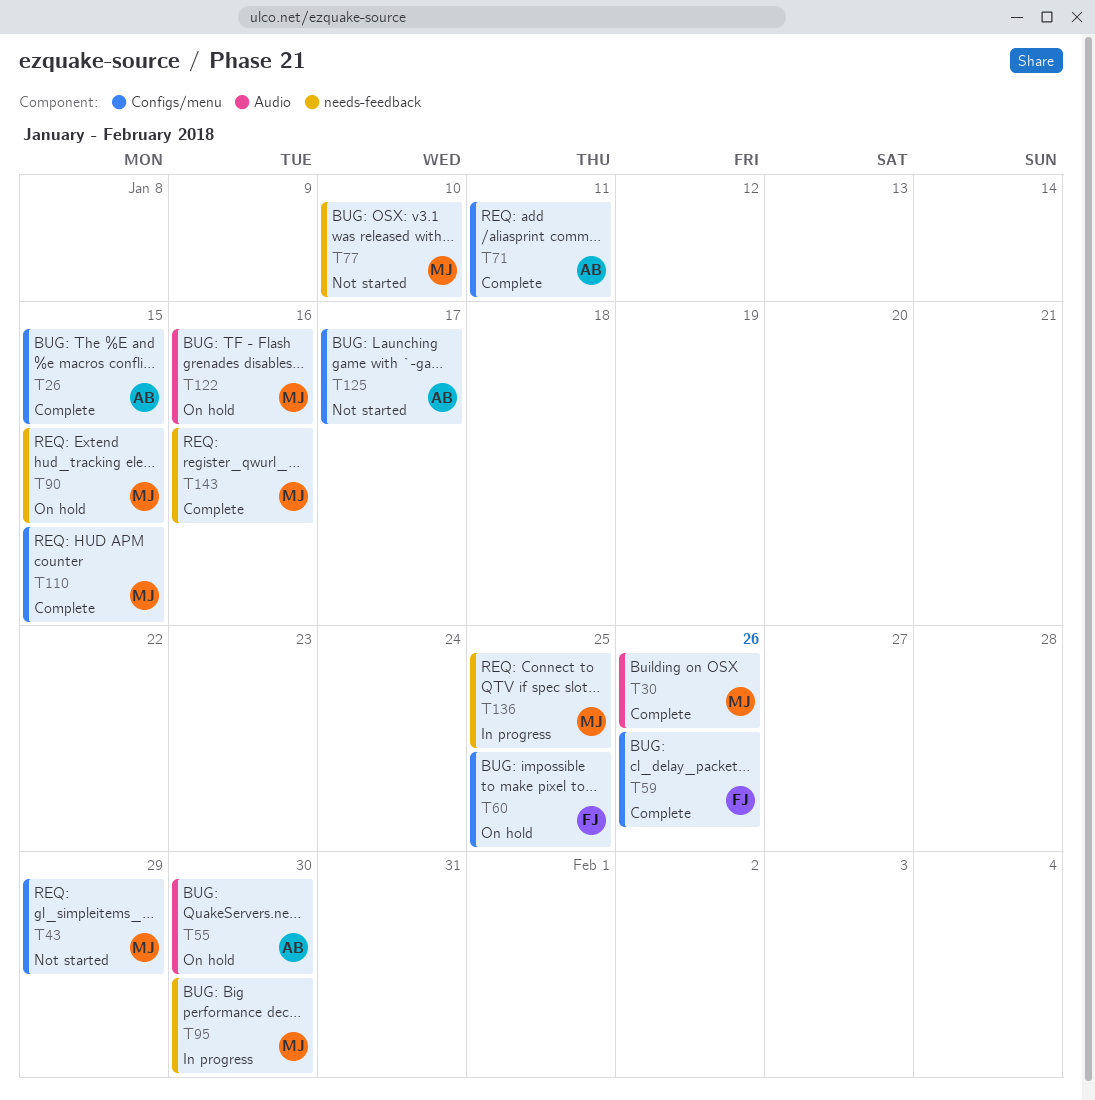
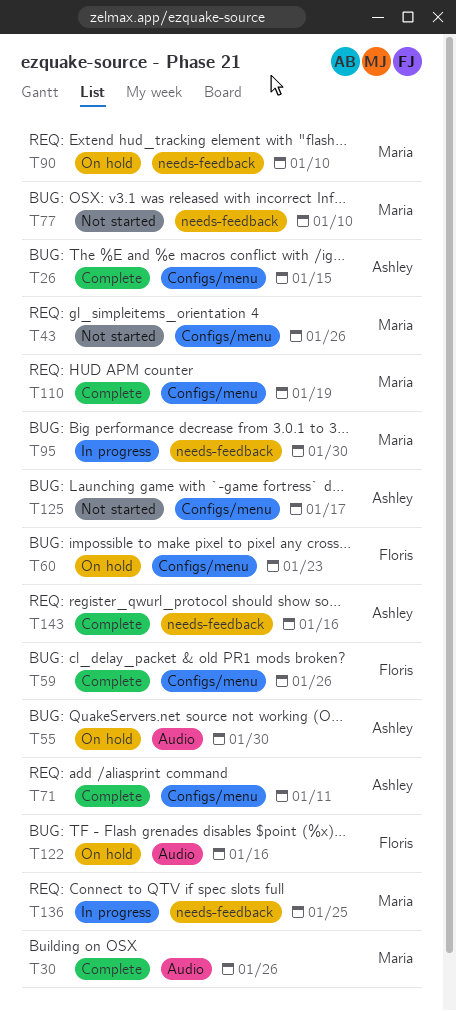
T43, due: Jan 29 -> Jan 26
T60, due: Jan 25 -> Jan 23
T90, due: Jan 15 -> Jan 10
T110, due: Jan 15 -> Jan 19
T122, owner: Maria -> Floris
T143, owner: Maria -> Ashley

